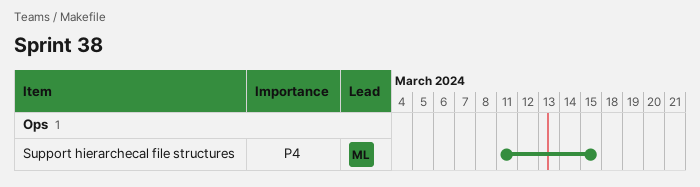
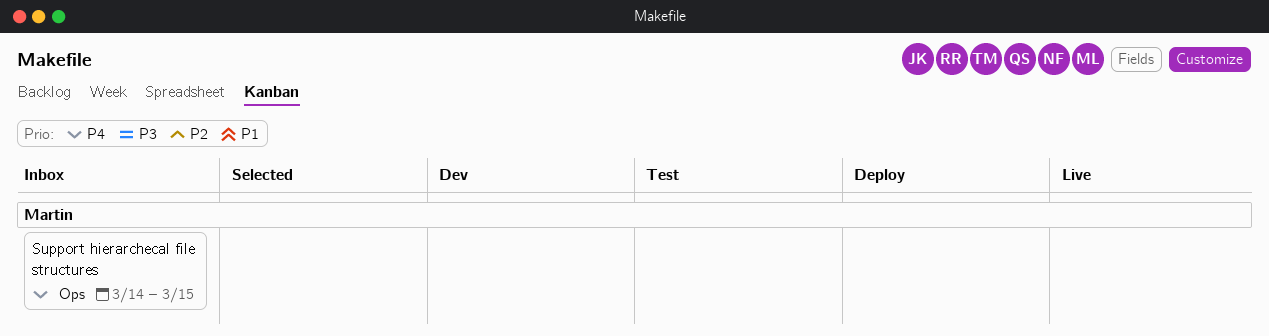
Support hierarchecal file structures, start: Mar 11 -> Mar 14

